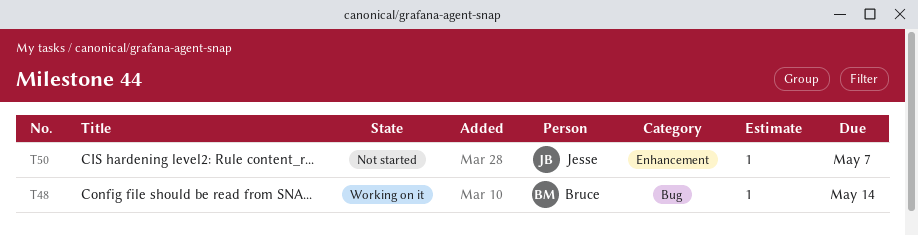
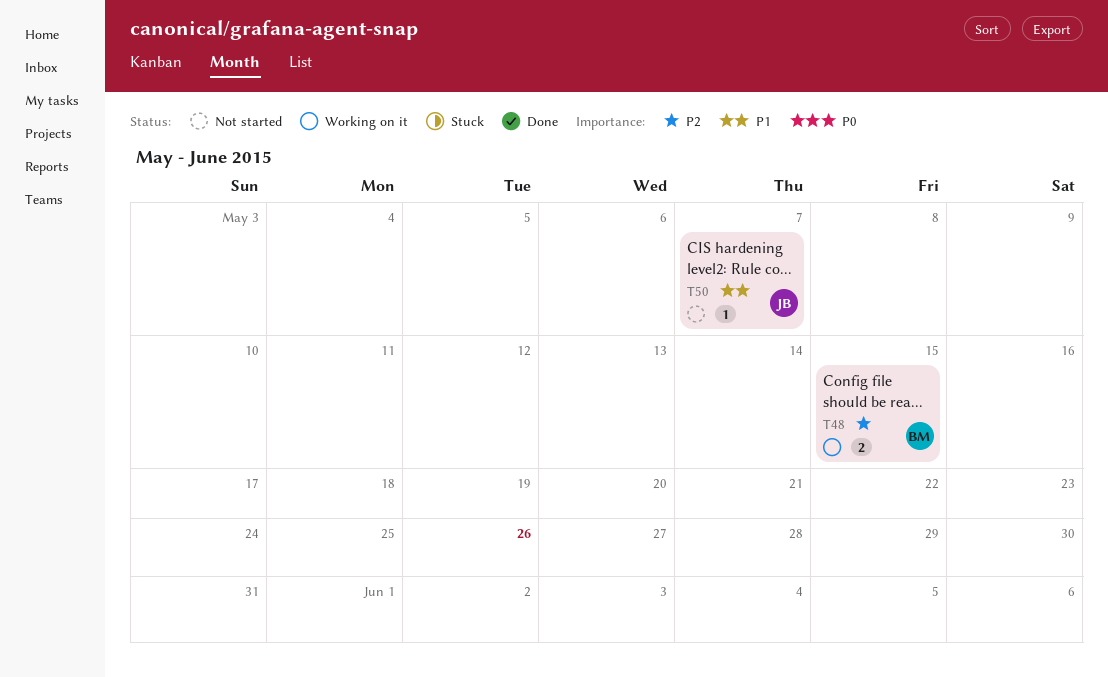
T48, estimate: 1 -> 2
T48, due: May 14 -> May 15

